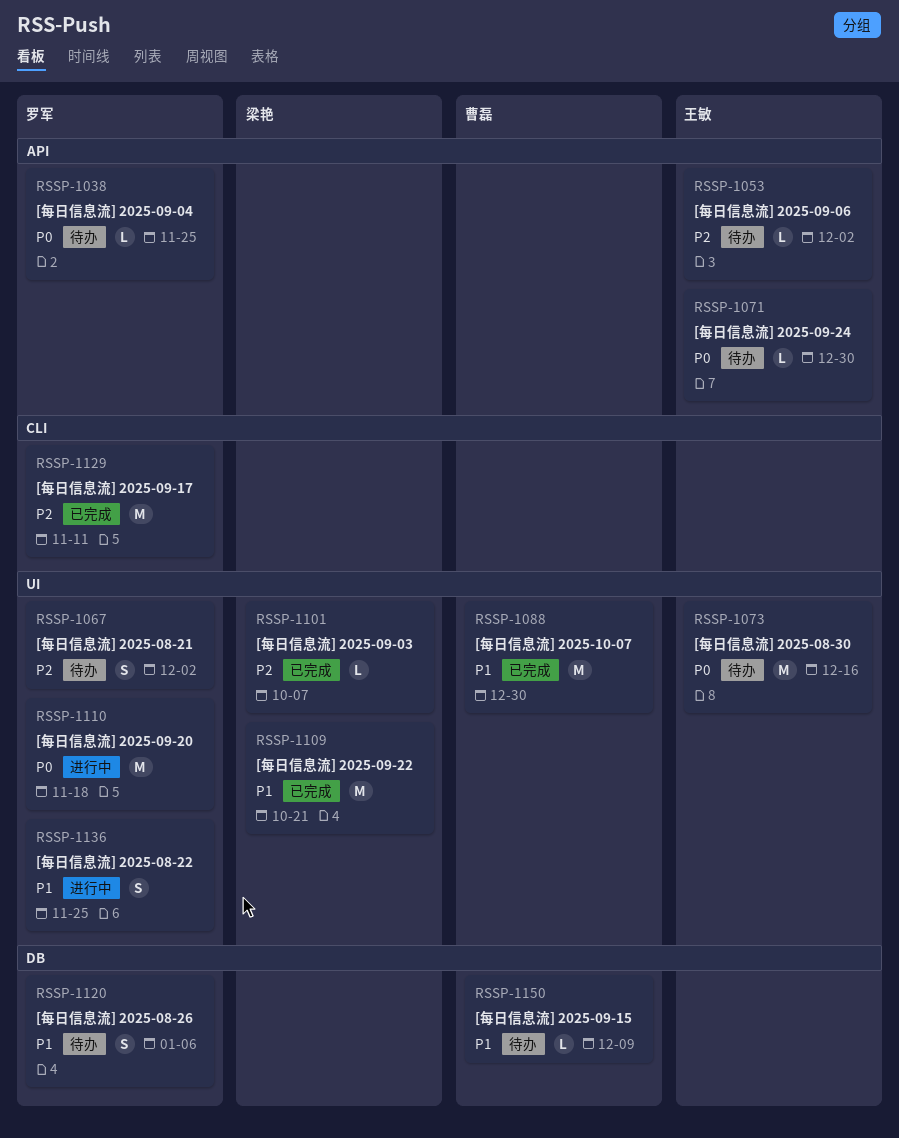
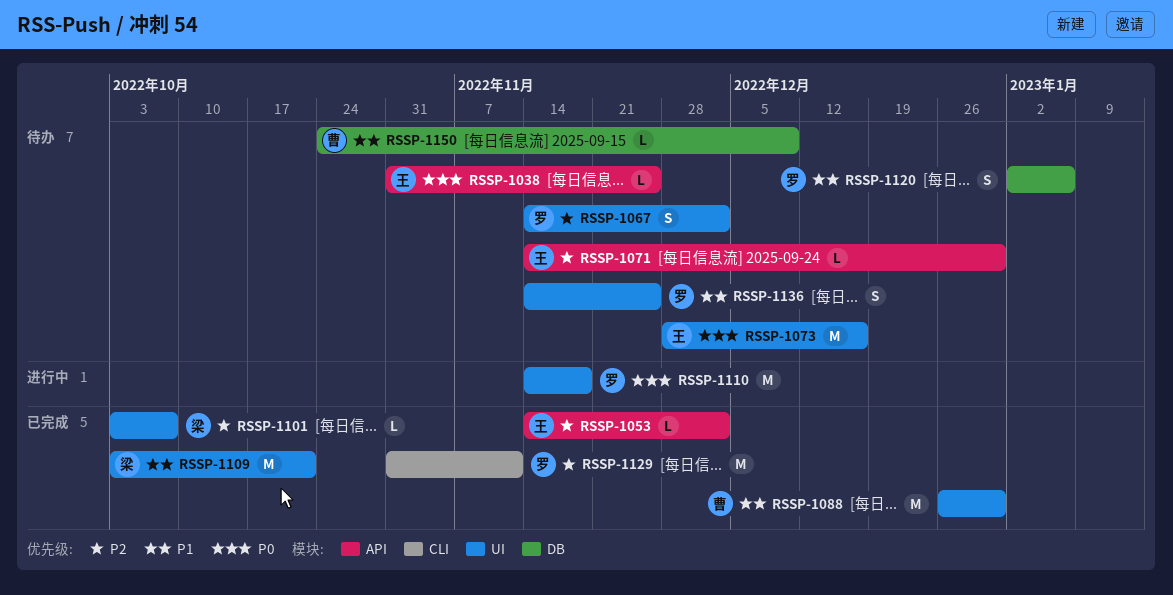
RSSP-1038, owner: 罗军 -> 王敏
RSSP-1053, status: 待办 -> 已完成
RSSP-1071, priority: P0 -> P2
RSSP-1136, status: 进行中 -> 待办

